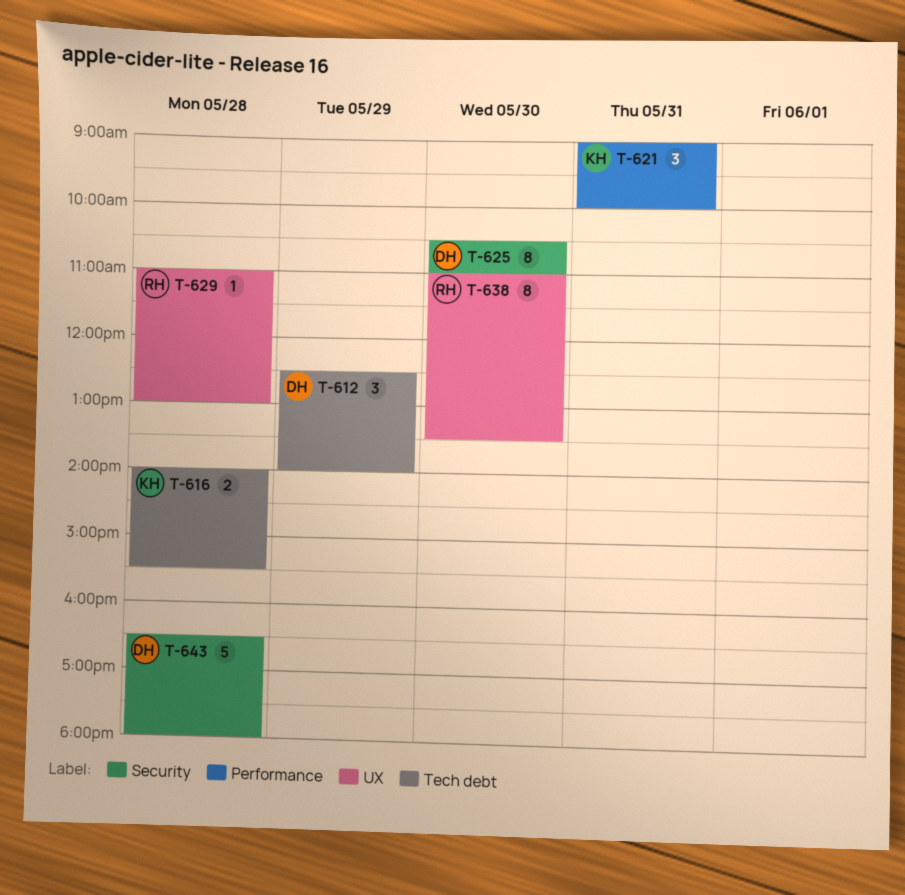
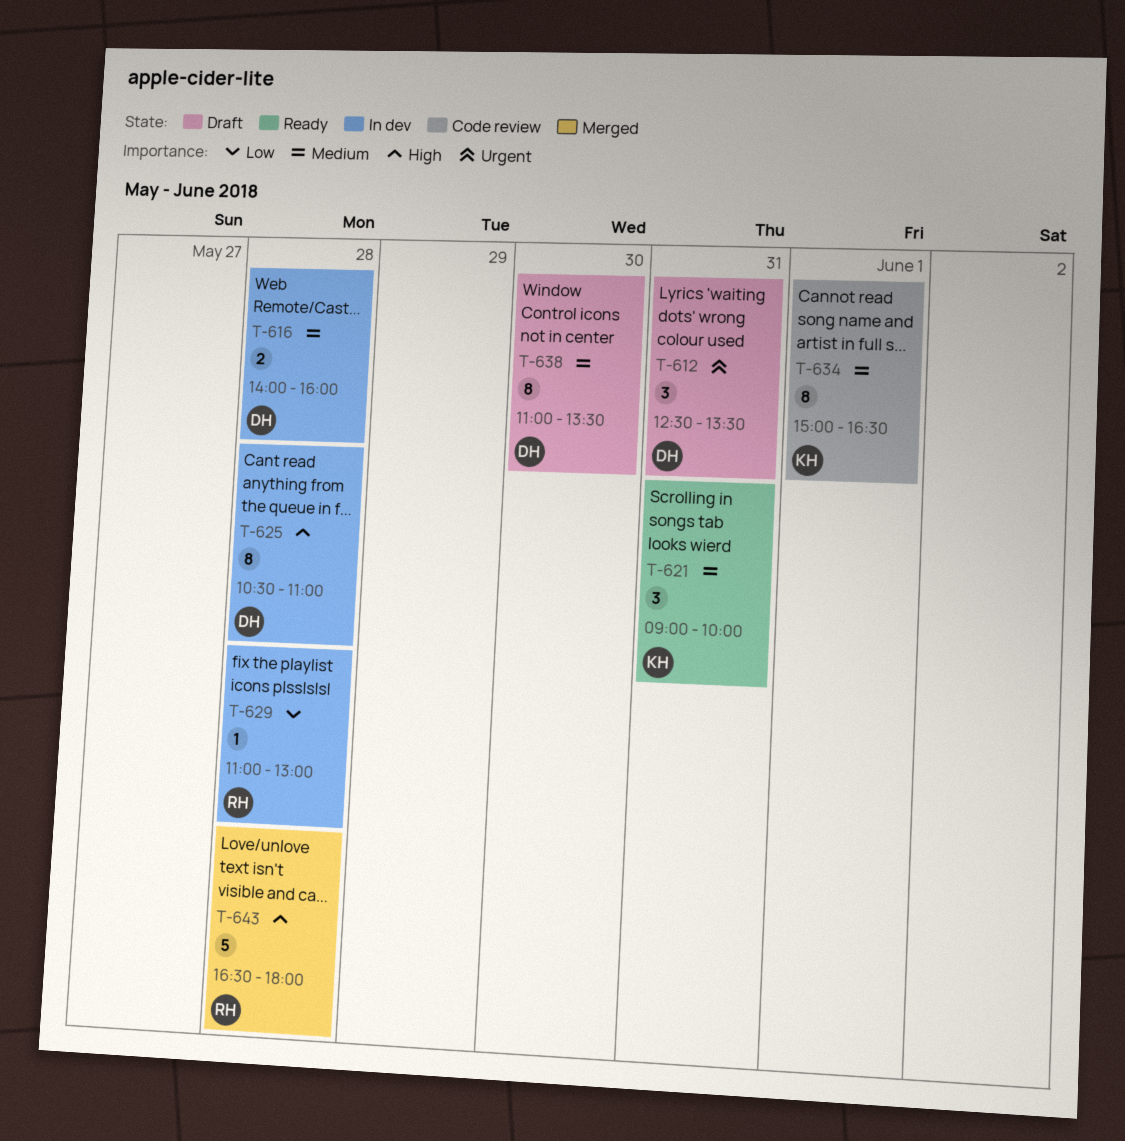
T-612, day: May 29 -> May 31
T-612, ends: 14:00 -> 13:30
T-616, owner: KH -> DH
T-616, ends: 15:30 -> 16:00
T-625, day: May 30 -> May 28
T-634: none -> present
T-638, owner: RH -> DH
T-643, owner: DH -> RH

